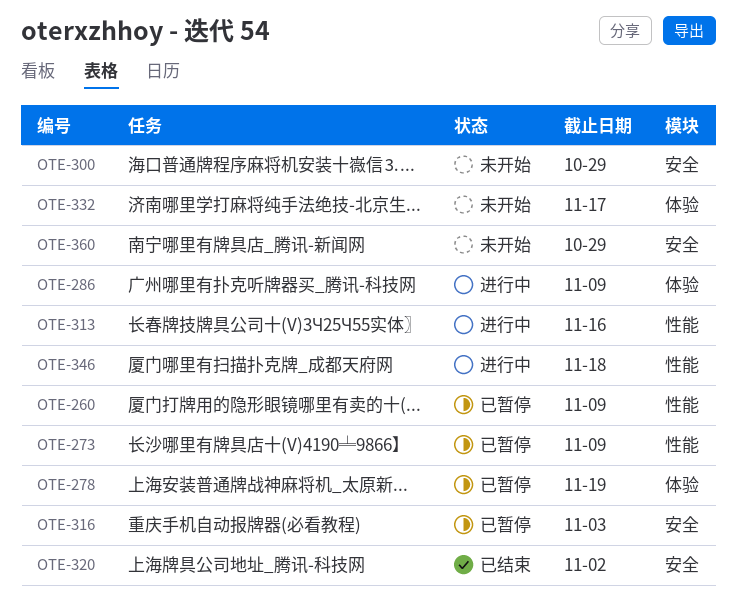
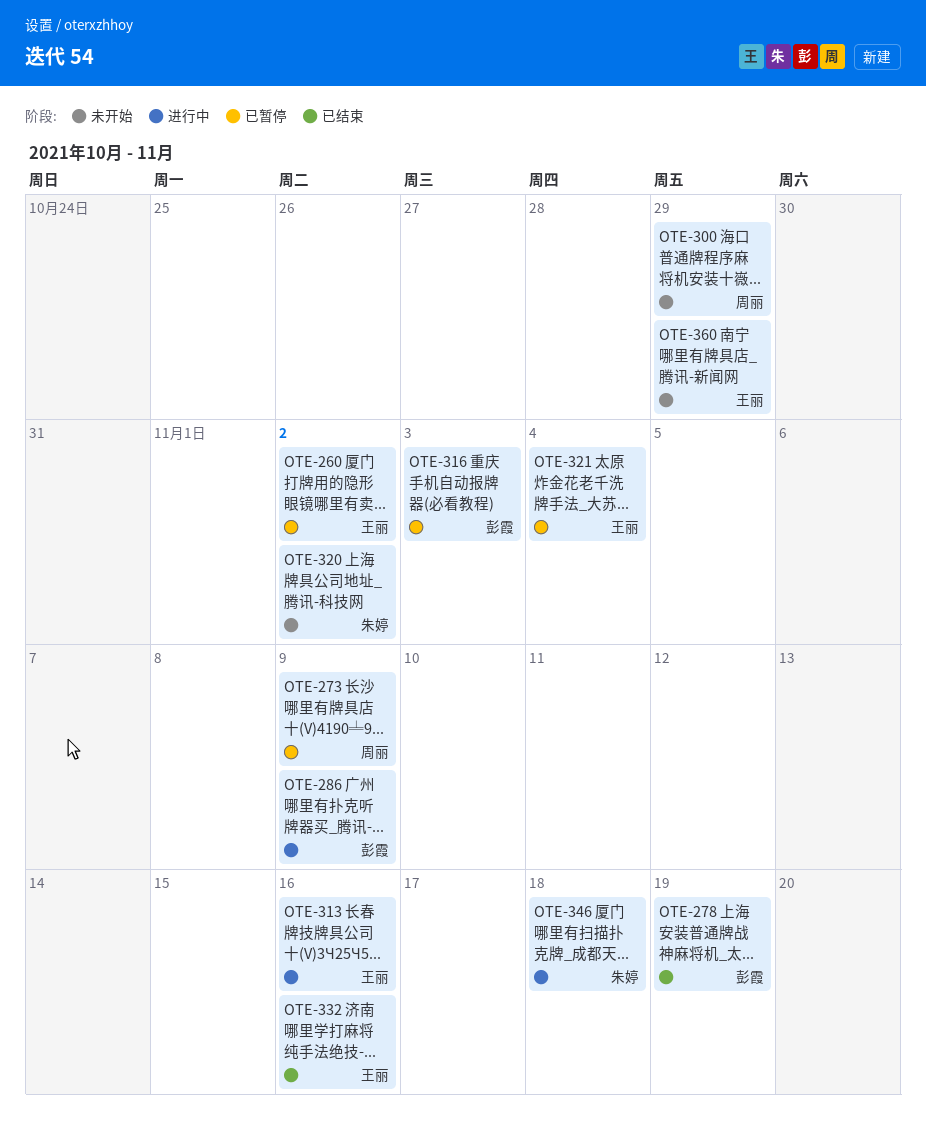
OTE-260, due: Nov 9 -> Nov 2
OTE-278, status: 已暂停 -> 已结束
OTE-320, status: 已结束 -> 未开始
OTE-321: none -> present
OTE-332, status: 未开始 -> 已结束
OTE-332, due: Nov 17 -> Nov 16

